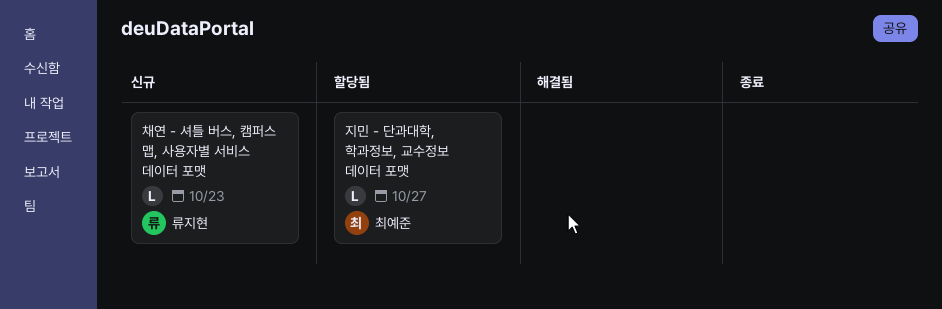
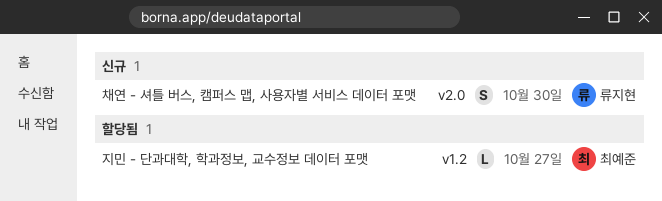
채연 - 셔틀 버스, 캠퍼스 맵, 사용자별 서비스 데이터 포맷, estimate: L -> S
채연 - 셔틀 버스, 캠퍼스 맵, 사용자별 서비스 데이터 포맷, due: Oct 23 -> Oct 30

